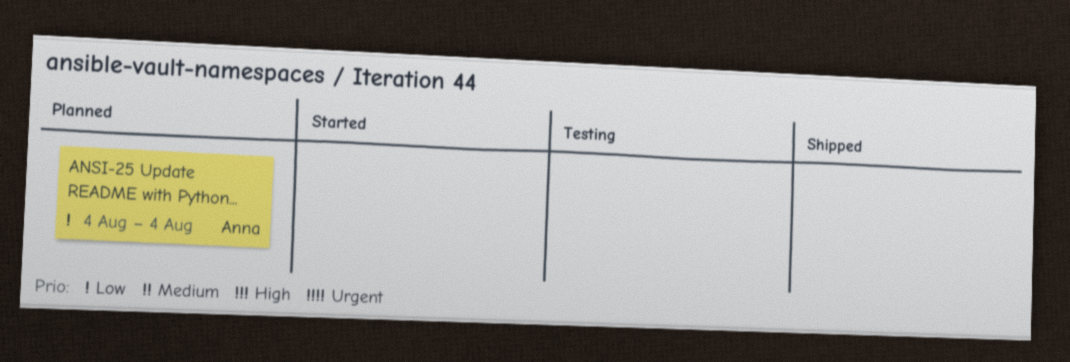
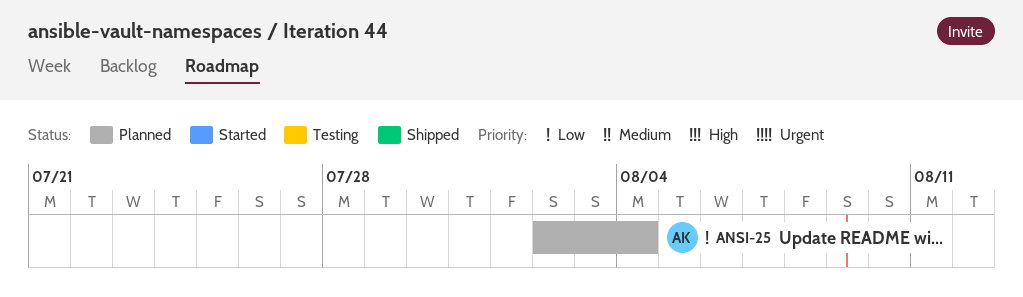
ANSI-25, start: Aug 4 -> Aug 2

